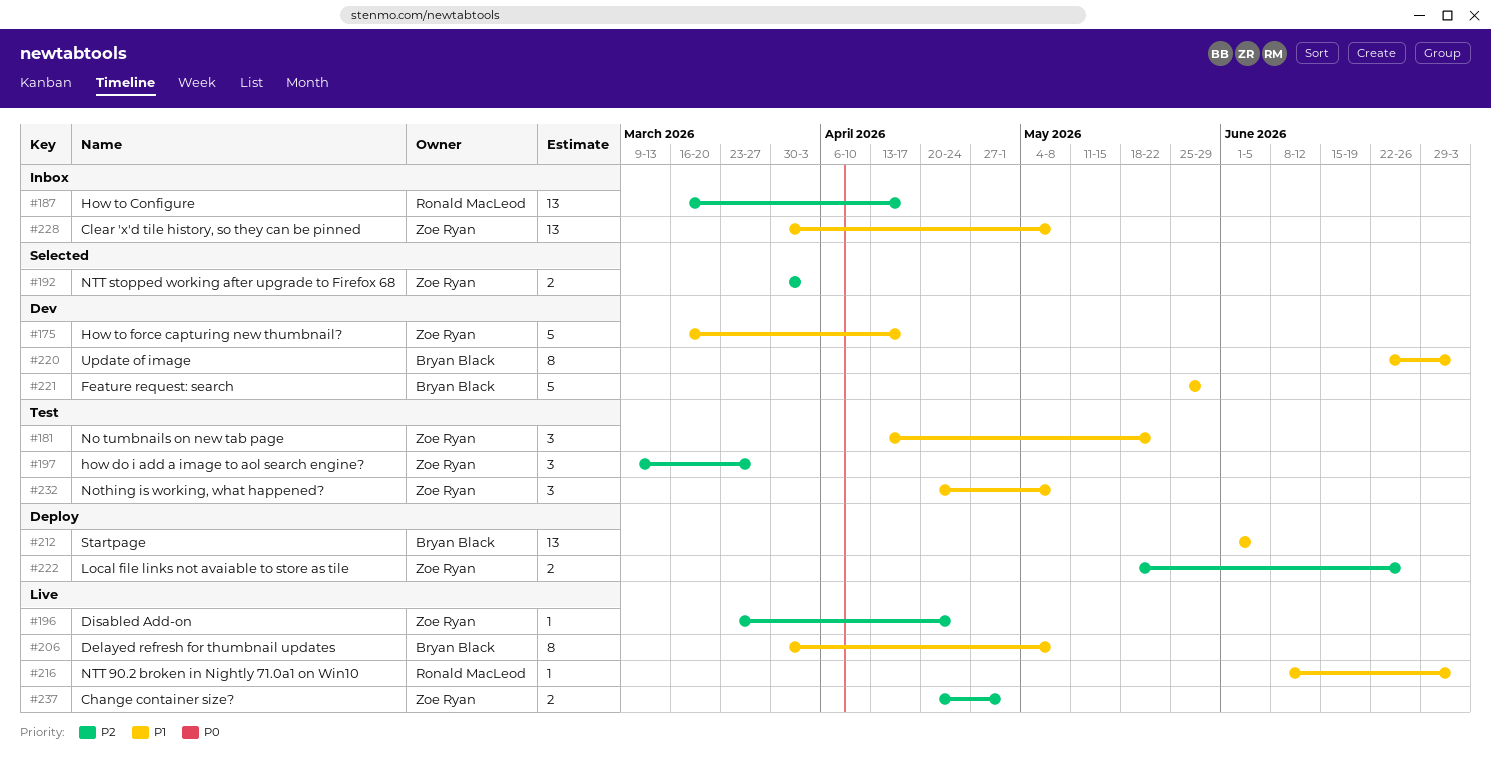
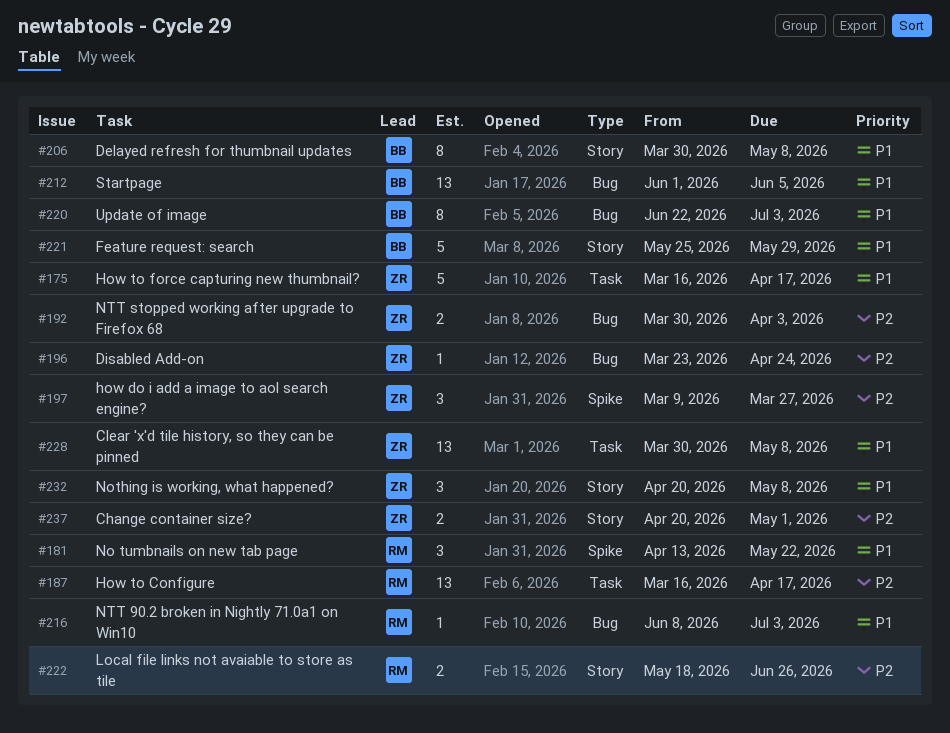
#181, owner: Zoe Ryan -> Ronald MacLeod
#222, owner: Zoe Ryan -> Ronald MacLeod

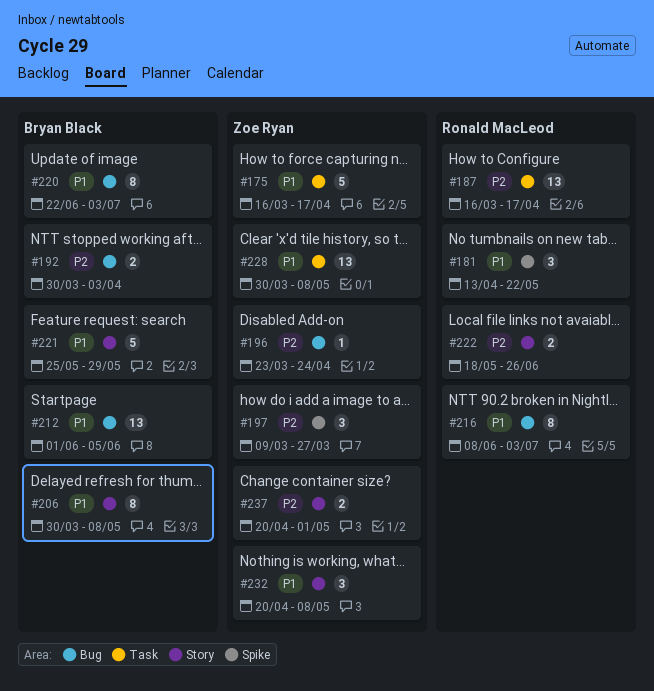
#192, owner: Zoe Ryan -> Bryan Black
#216, estimate: 1 -> 8

